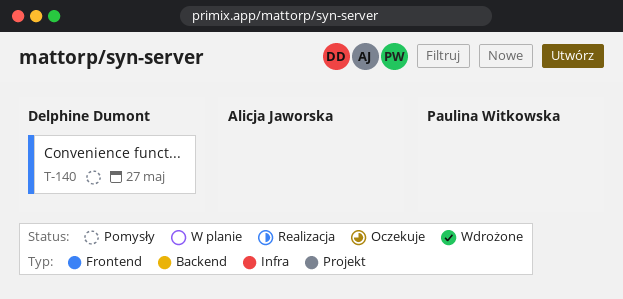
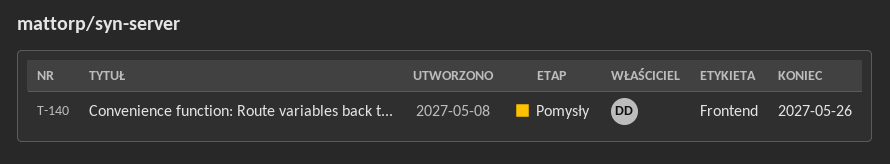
T-140, due: May 27 -> May 26

